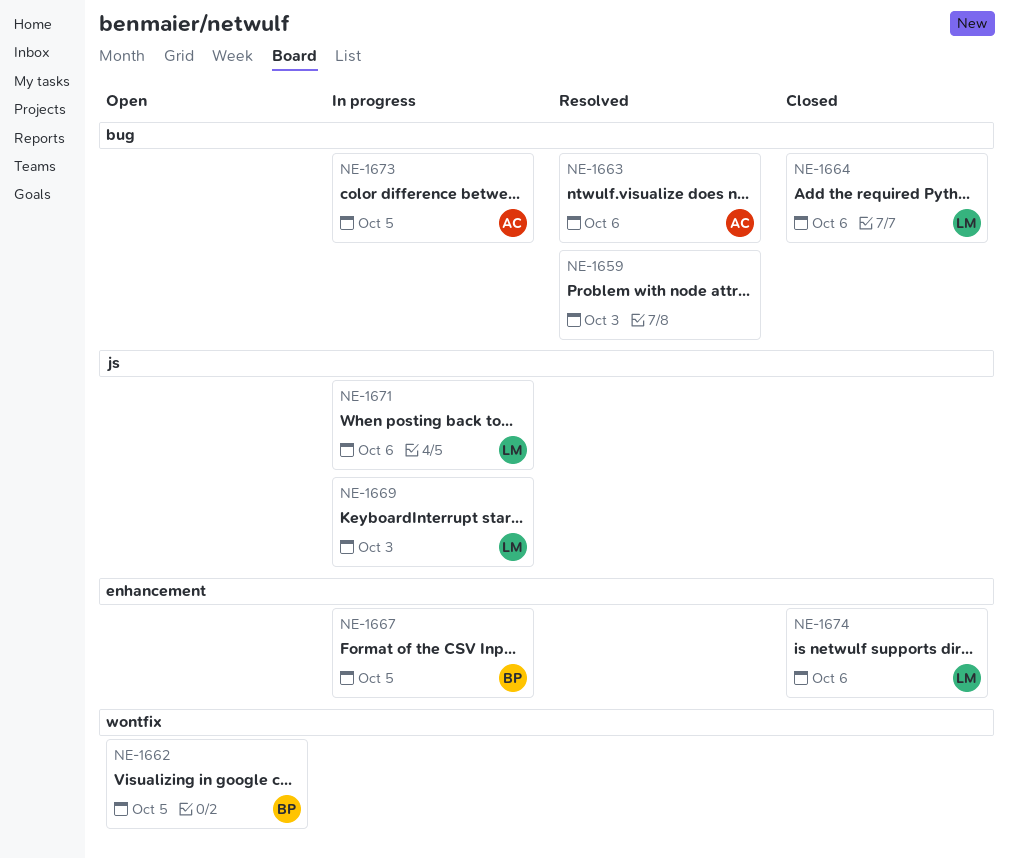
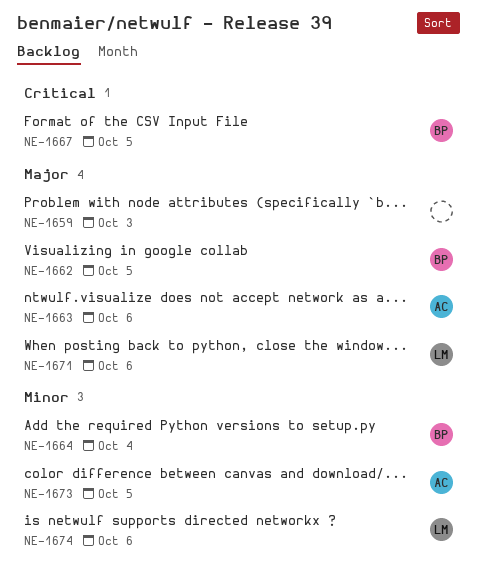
NE-1664, owner: LM -> BP
NE-1664, due: Oct 6 -> Oct 4
NE-1669: present -> none

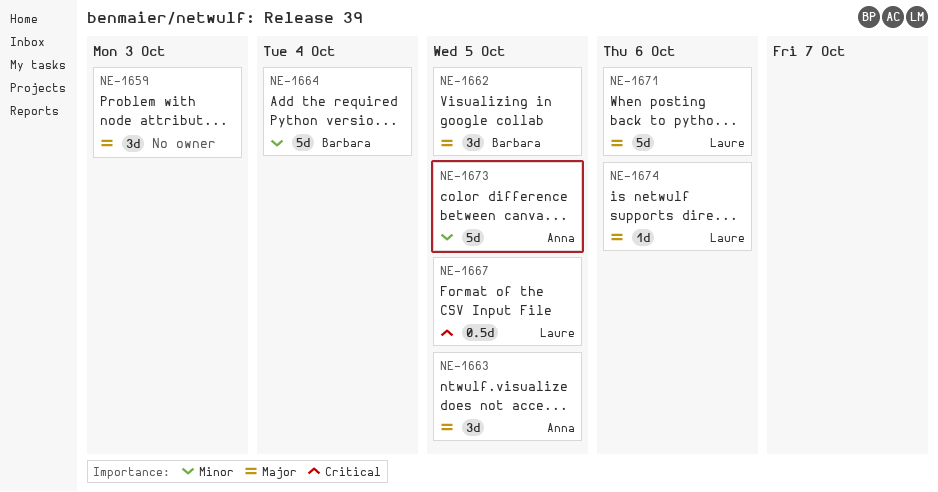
NE-1663, due: Oct 6 -> Oct 5
NE-1667, owner: Barbara -> Laure
NE-1674, priority: Minor -> Major

